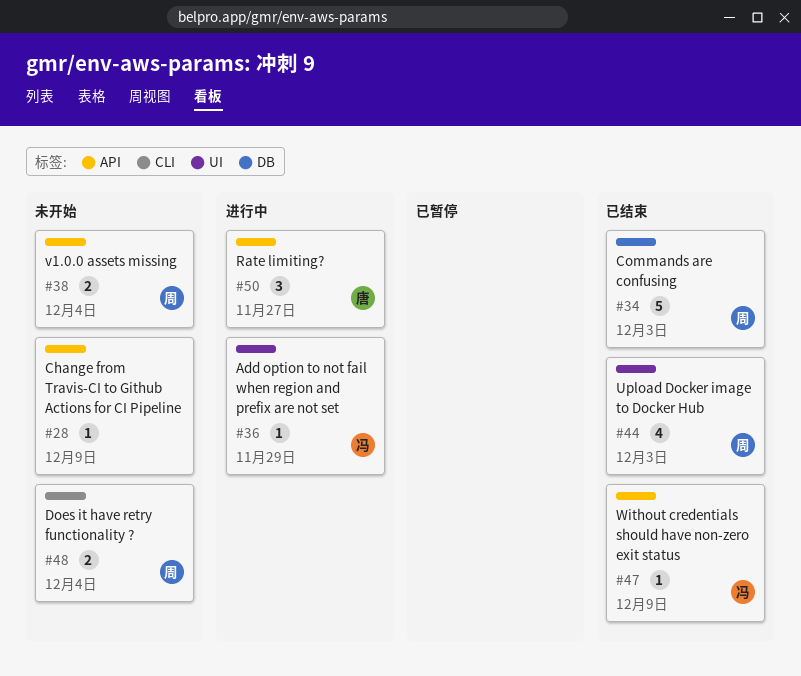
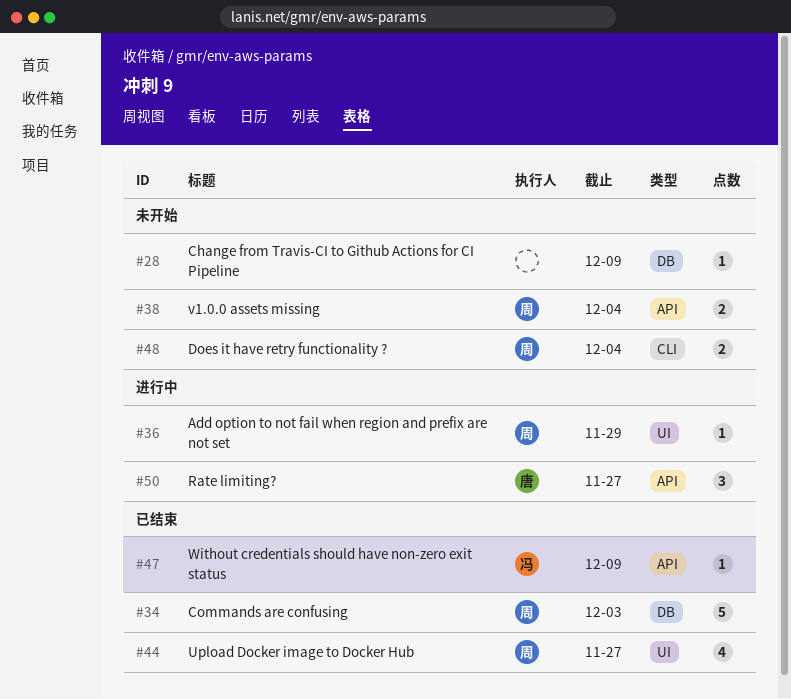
#28, label: API -> DB
#36, owner: 冯 -> 周
#44, due: Dec 3 -> Nov 27

